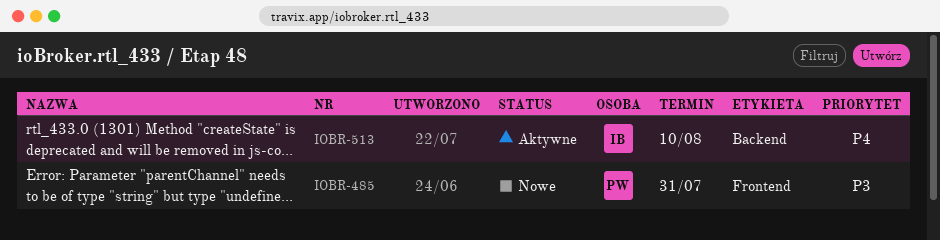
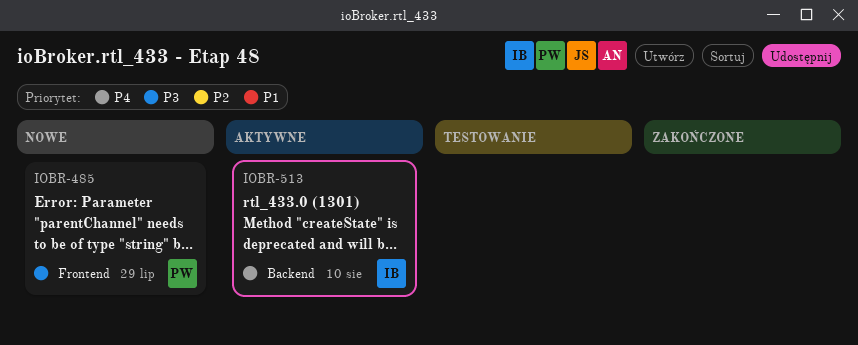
IOBR-485, due: Jul 31 -> Jul 29

